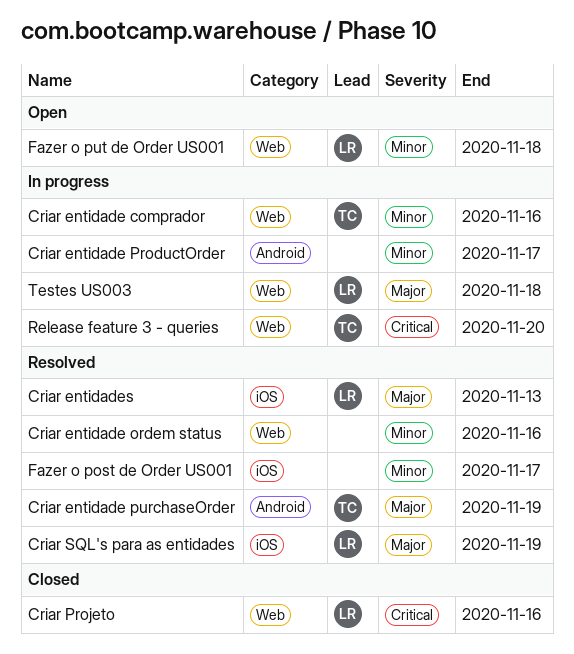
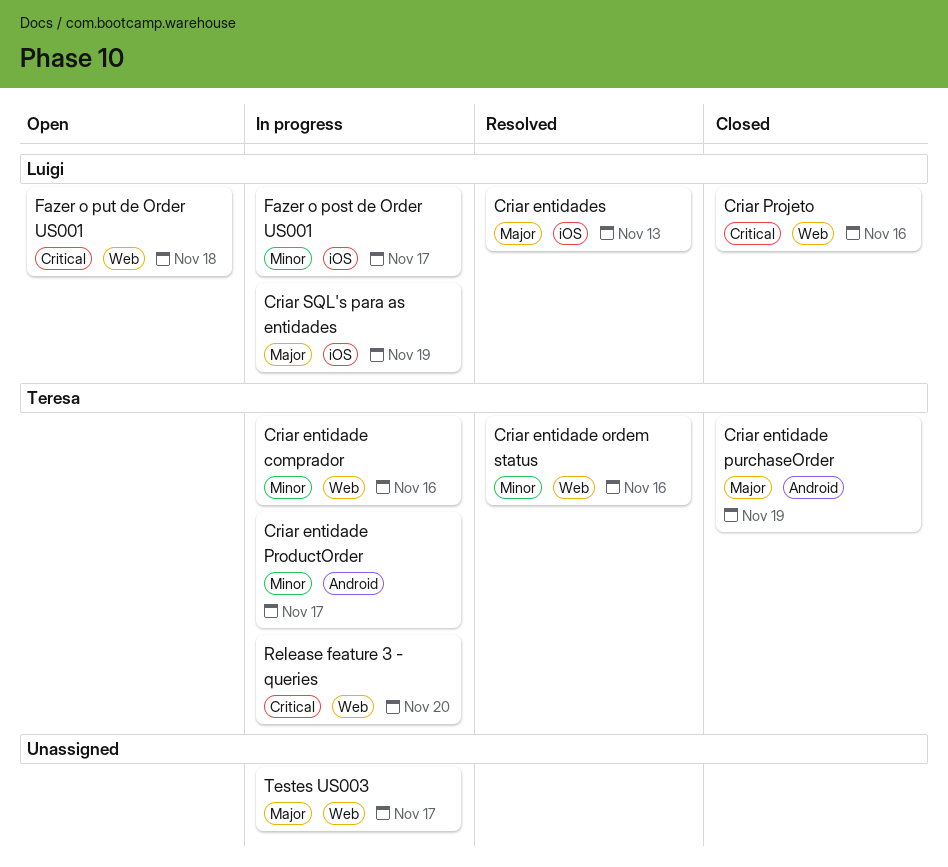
Criar entidade ordem status, owner: none -> Teresa
Criar entidade ProductOrder, owner: none -> Teresa
Criar entidade purchaseOrder, status: Resolved -> Closed
Criar SQL's para as entidades, status: Resolved -> In progress
Fazer o post de Order US001, status: Resolved -> In progress
Fazer o post de Order US001, owner: none -> Luigi
Fazer o put de Order US001, priority: Minor -> Critical
Testes US003, owner: Luigi -> none
Testes US003, due: Nov 18 -> Nov 17

